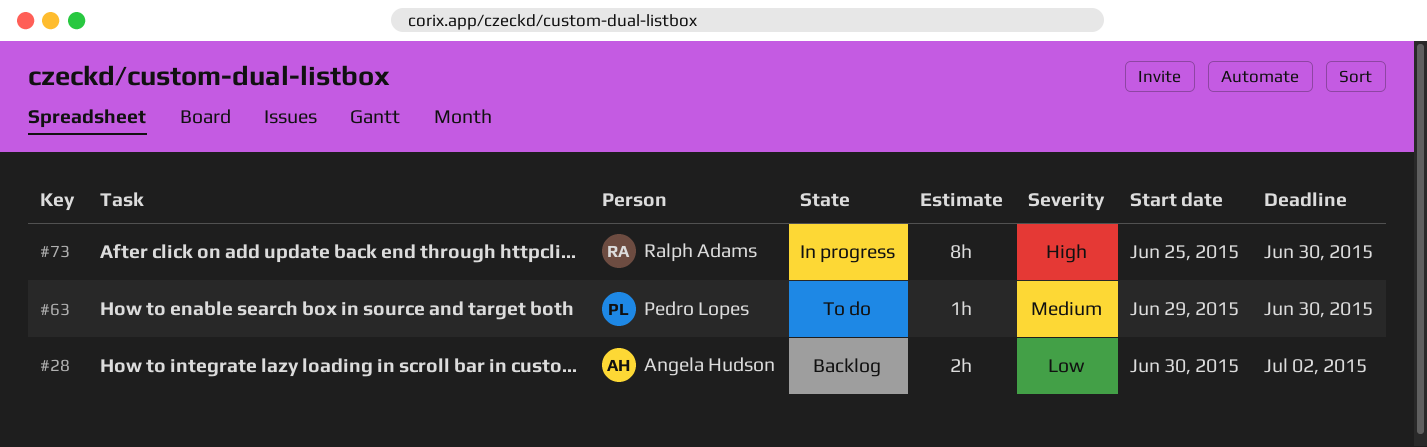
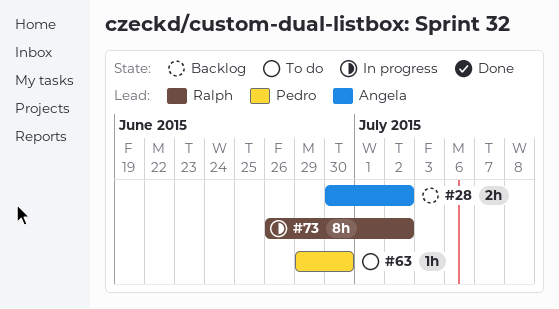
#73, start: Jun 25 -> Jun 26
#73, due: Jun 30 -> Jul 2

